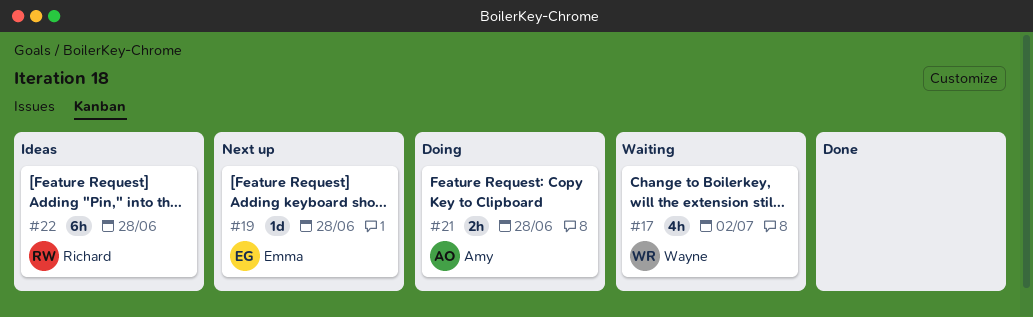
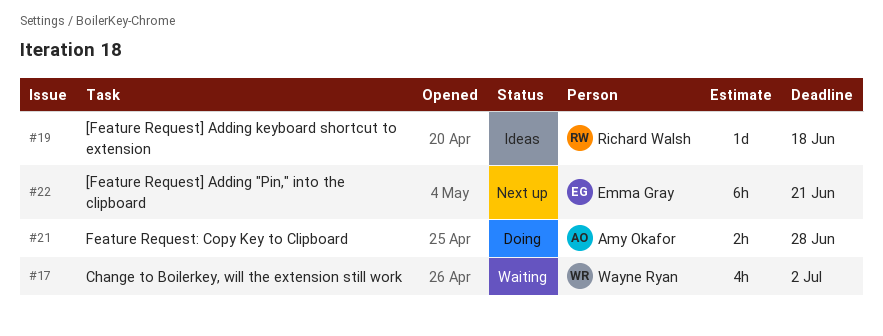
#19, status: Next up -> Ideas
#19, owner: Emma Gray -> Richard Walsh
#19, due: Jun 28 -> Jun 18
#22, status: Ideas -> Next up
#22, owner: Richard Walsh -> Emma Gray
#22, due: Jun 28 -> Jun 21

